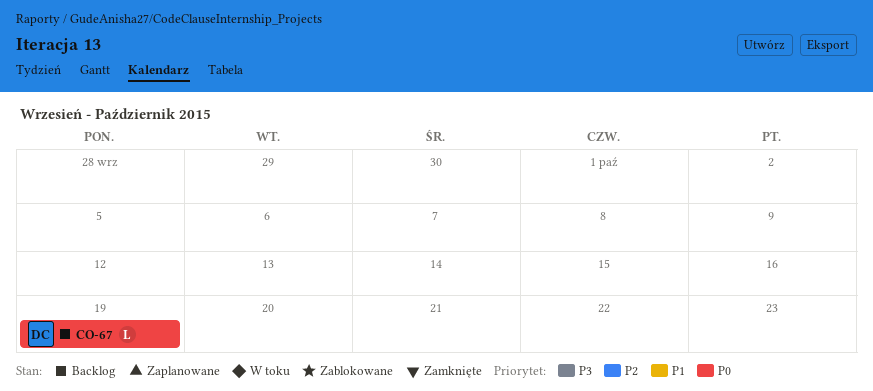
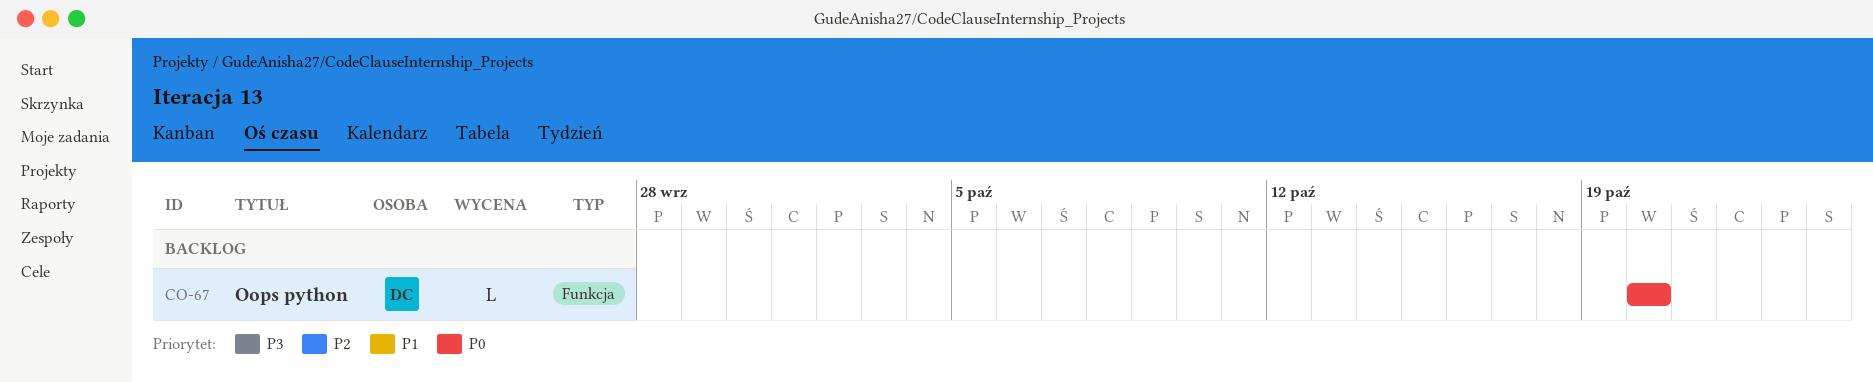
CO-67, start: Oct 19 -> Oct 20
CO-67, due: Oct 19 -> Oct 20

